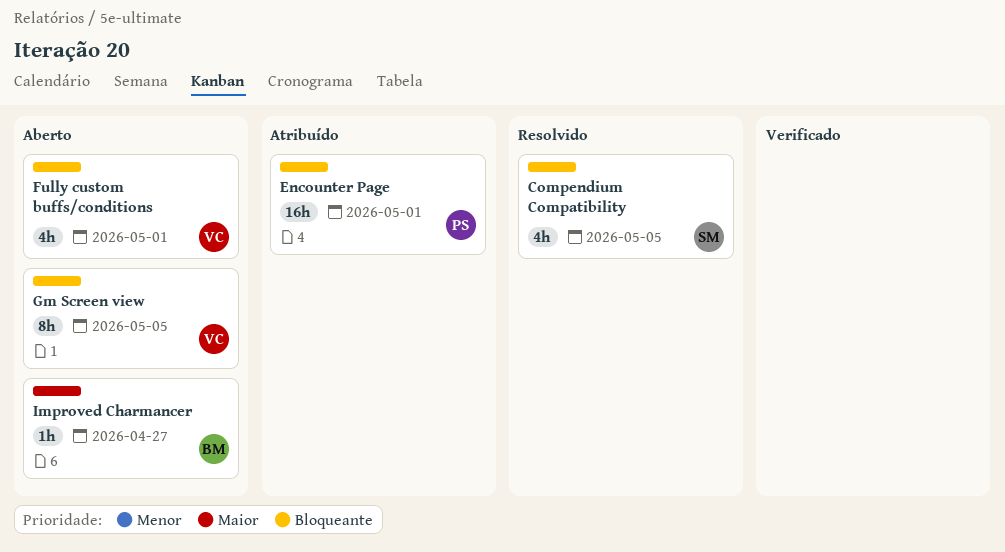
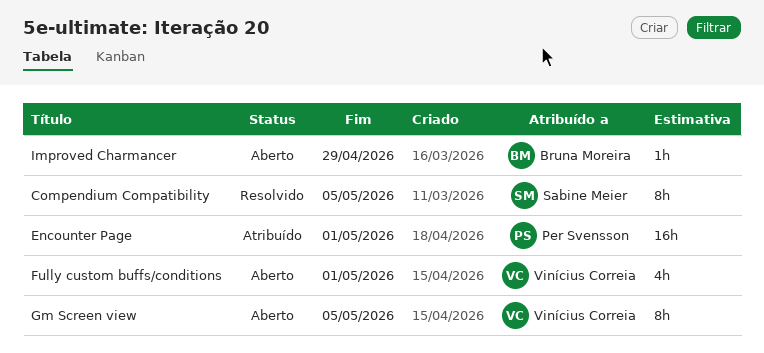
Compendium Compatibility, estimate: 4h -> 8h
Improved Charmancer, due: Apr 27 -> Apr 29

